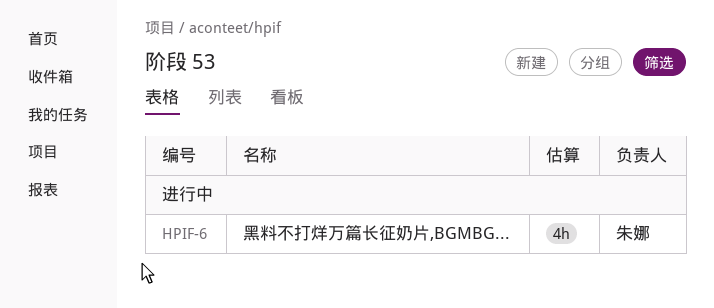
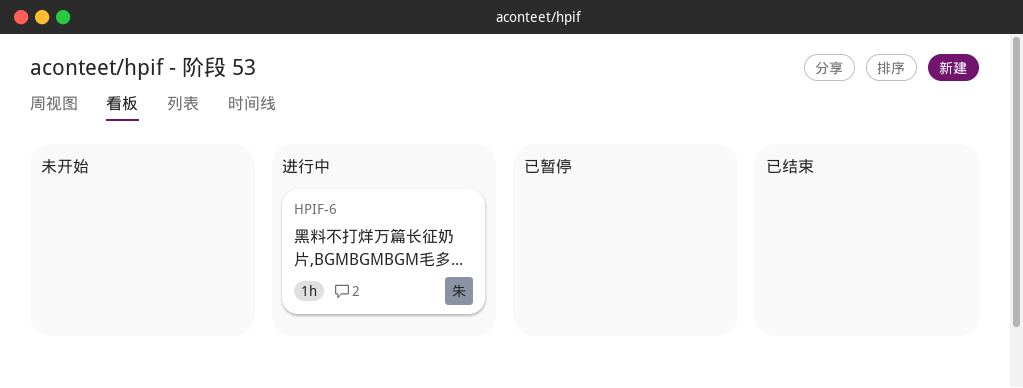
HPIF-6, estimate: 4h -> 1h

